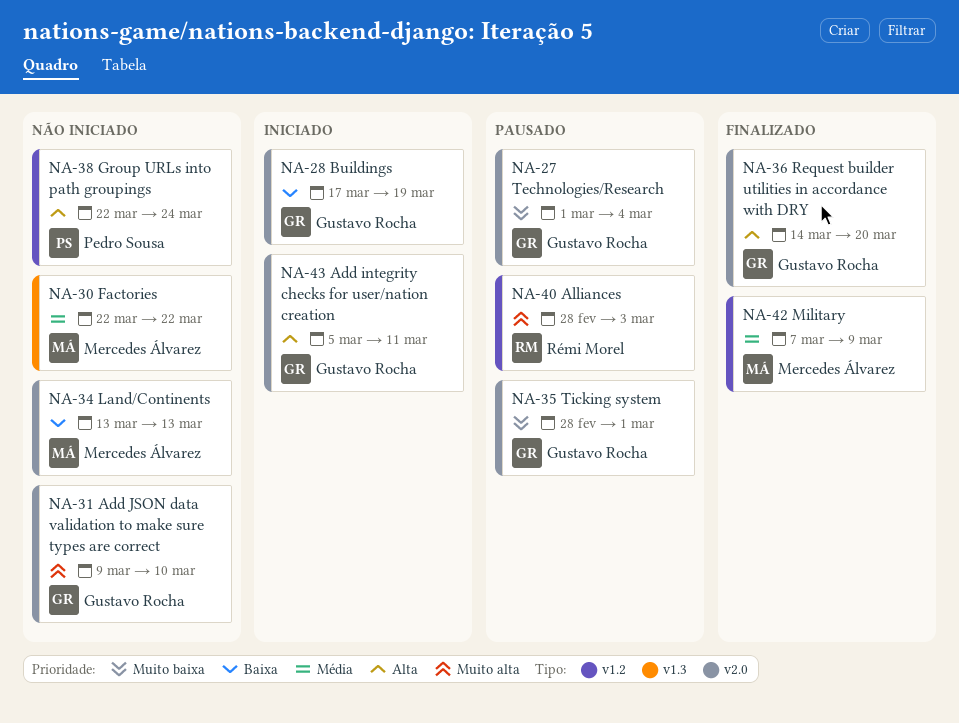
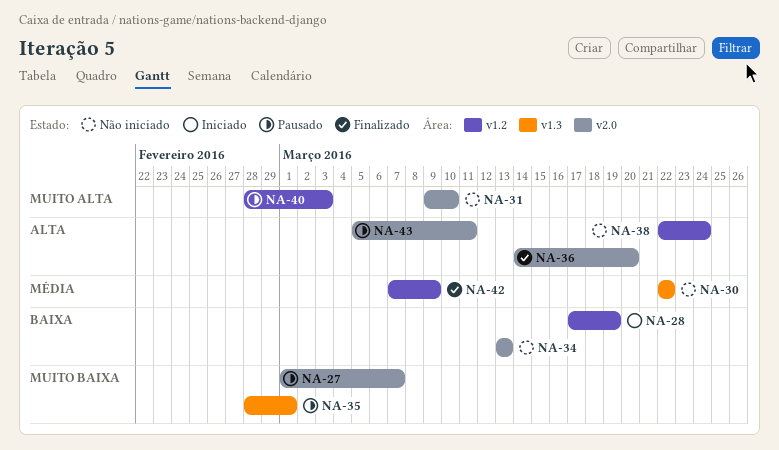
NA-27, due: Mar 4 -> Mar 7
NA-28, label: v2.0 -> v1.2
NA-35, label: v2.0 -> v1.3
NA-43, status: Iniciado -> Pausado

